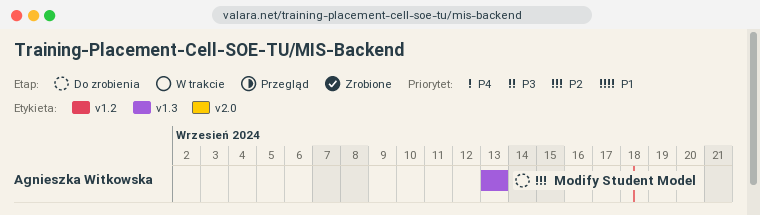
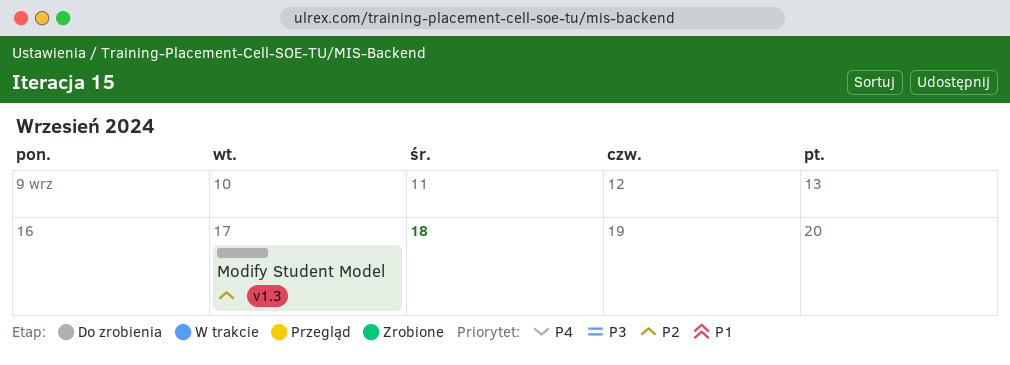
Modify Student Model, due: Sep 13 -> Sep 17

